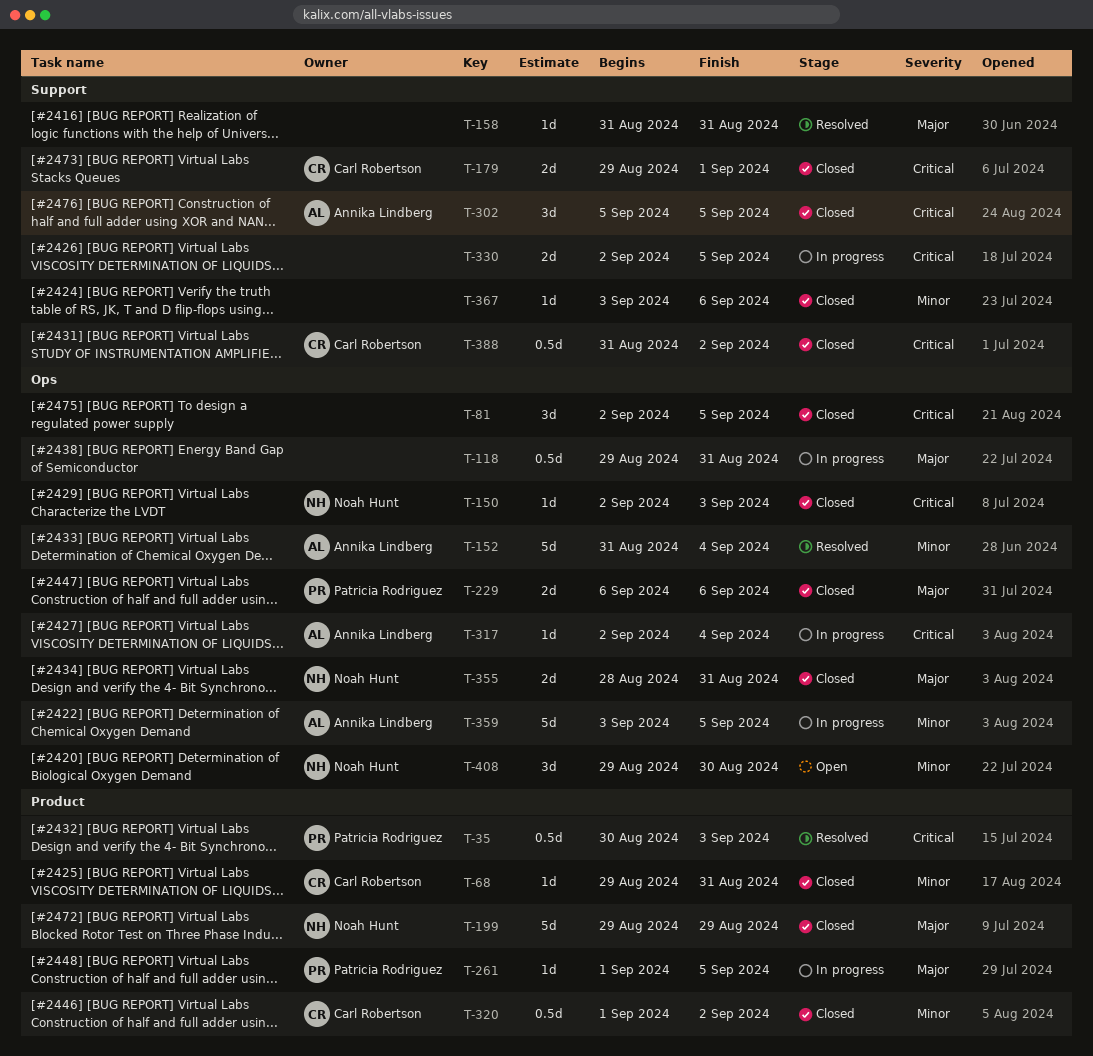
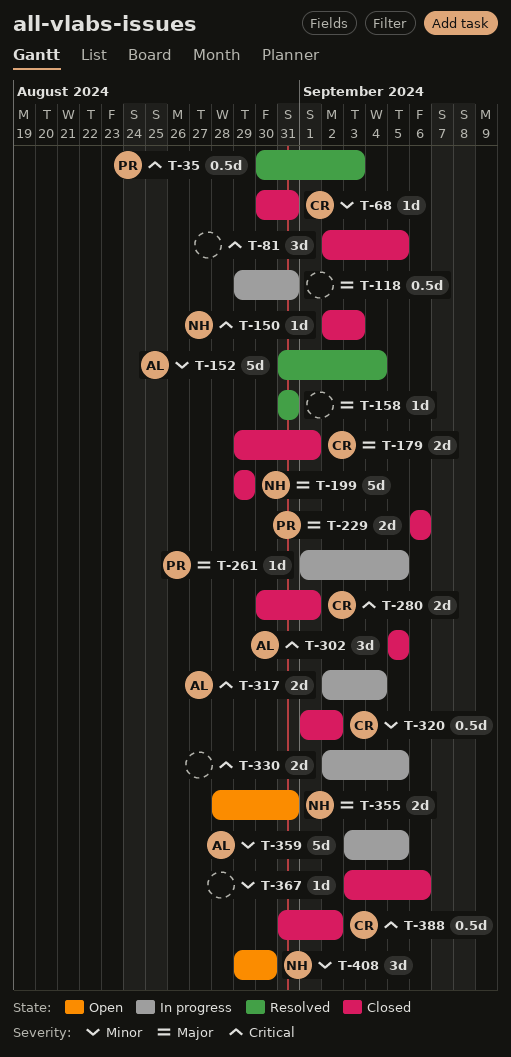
T-68, start: Aug 29 -> Aug 30
T-179, priority: Critical -> Major
T-280: none -> present
T-317, estimate: 1d -> 2d
T-355, status: Closed -> Open

